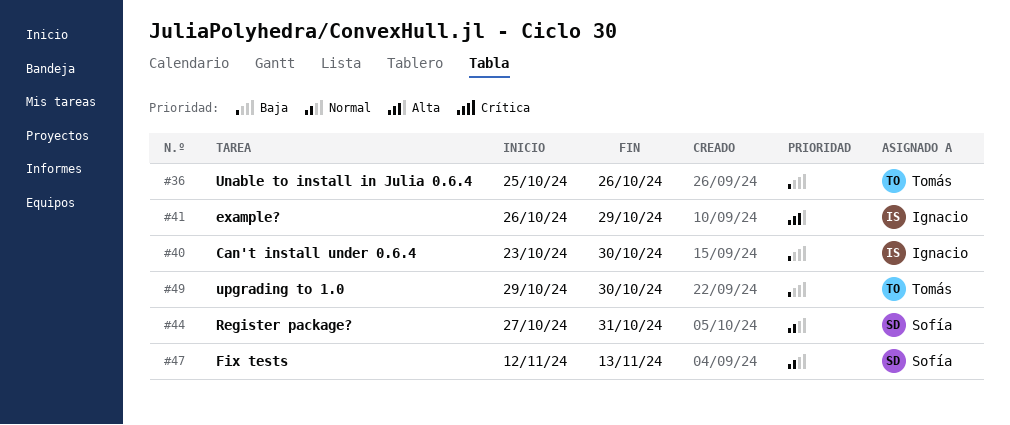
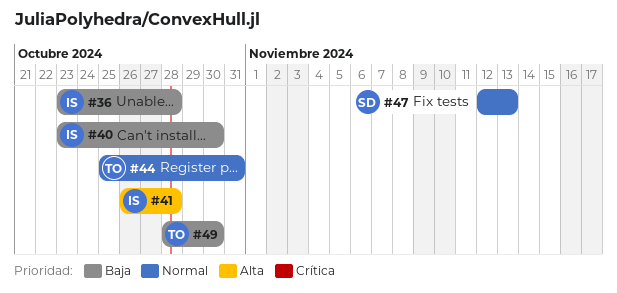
#36, owner: Tomás -> Ignacio
#36, start: Oct 25 -> Oct 23
#36, due: Oct 26 -> Oct 28
#41, due: Oct 29 -> Oct 28
#44, owner: Sofía -> Tomás
#44, start: Oct 27 -> Oct 25
#49, start: Oct 29 -> Oct 28

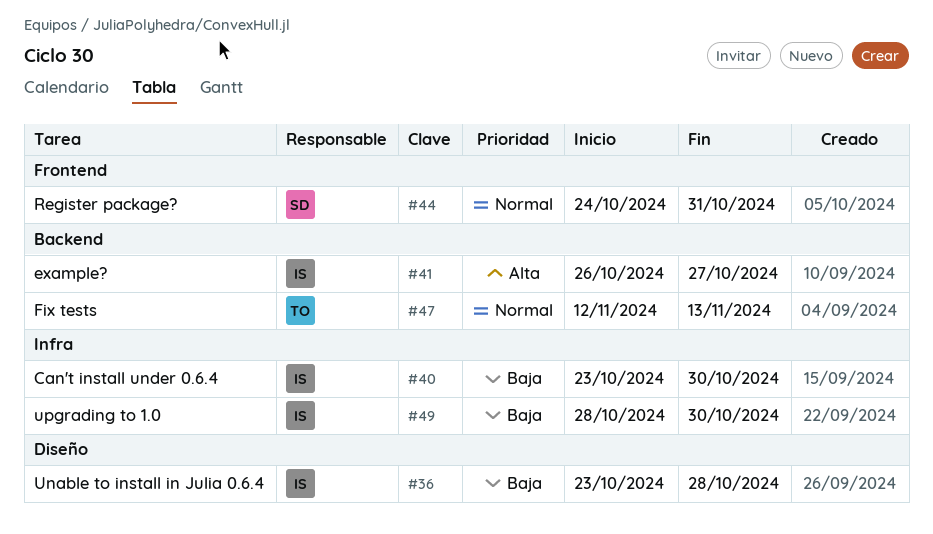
#41, due: Oct 28 -> Oct 27
#44, owner: TO -> SD
#44, start: Oct 25 -> Oct 24
#47, owner: SD -> TO
#49, owner: TO -> IS

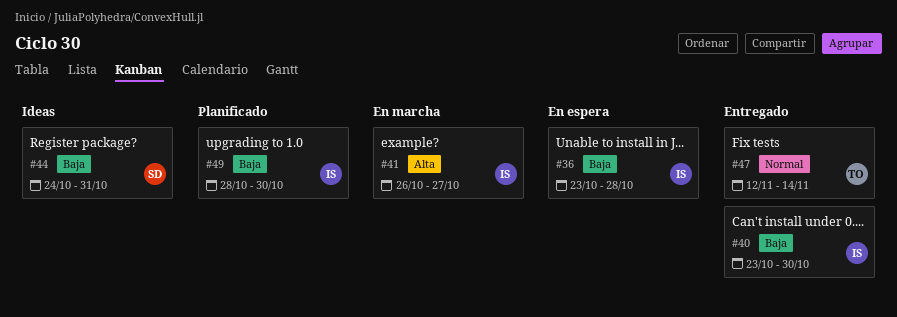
#44, priority: Normal -> Baja
#47, due: Nov 13 -> Nov 14

